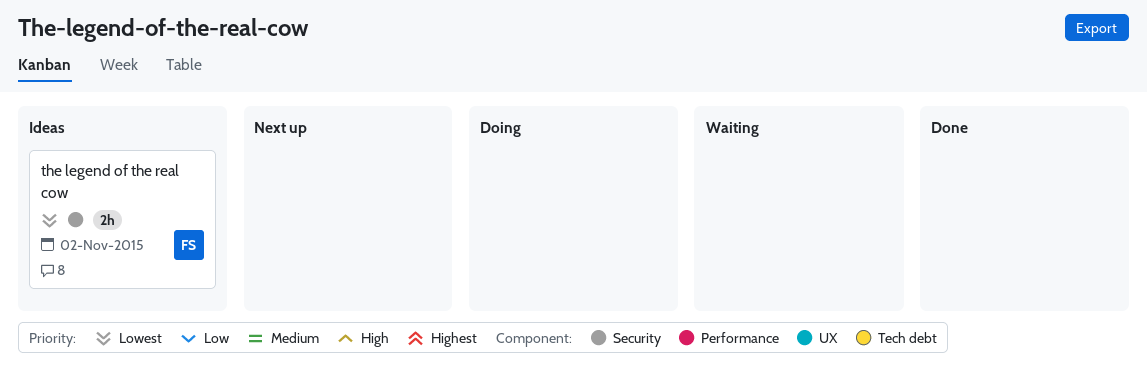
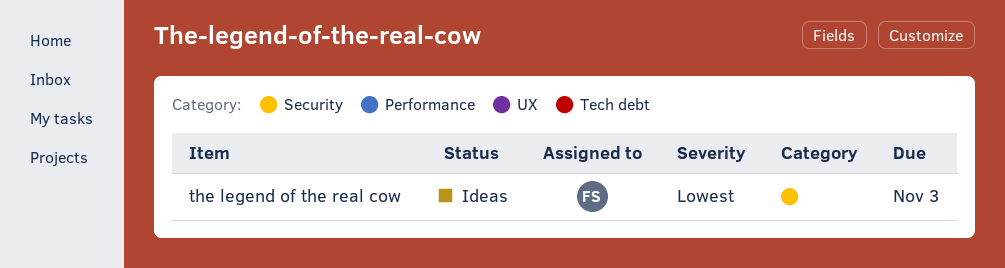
the legend of the real cow, due: Nov 2 -> Nov 3

